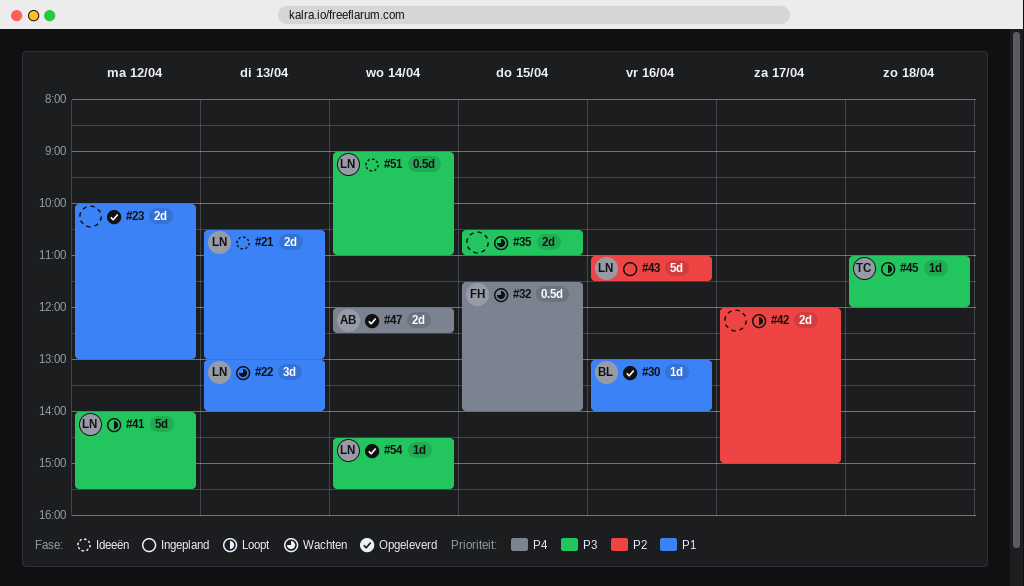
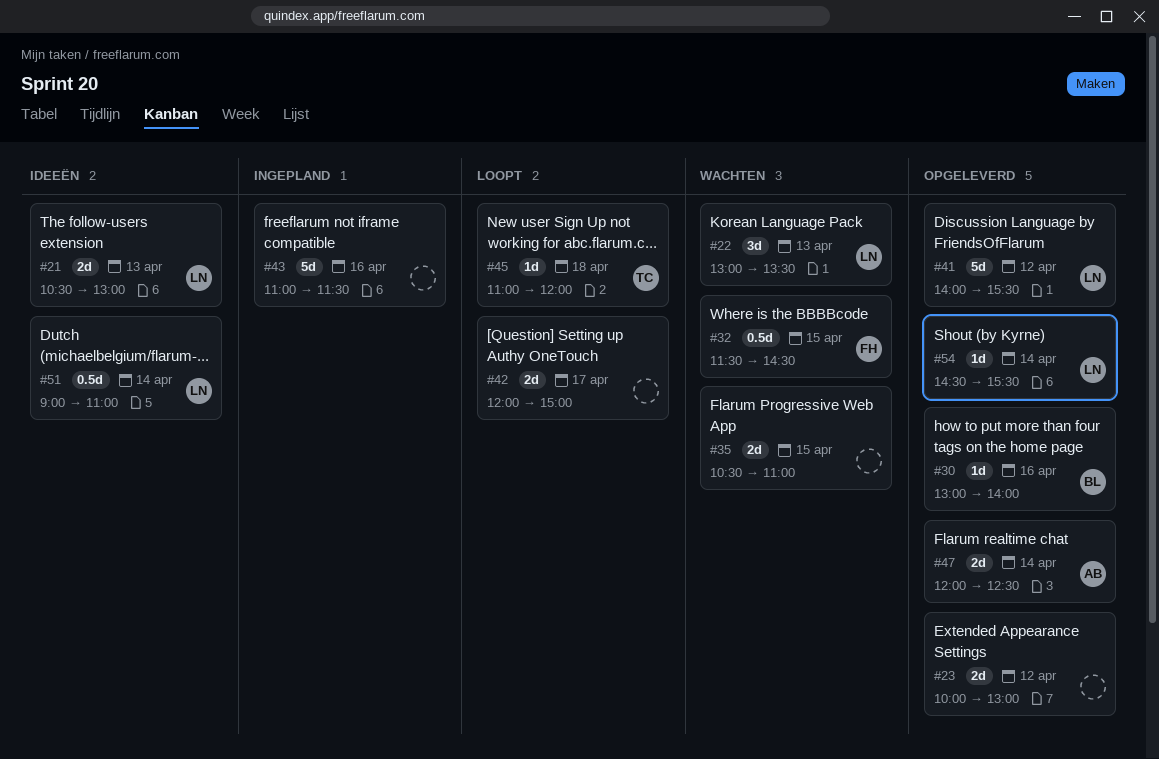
#22, ends: 14:00 -> 13:30
#32, ends: 14:00 -> 14:30
#41, status: Loopt -> Opgeleverd
#43, owner: LN -> none

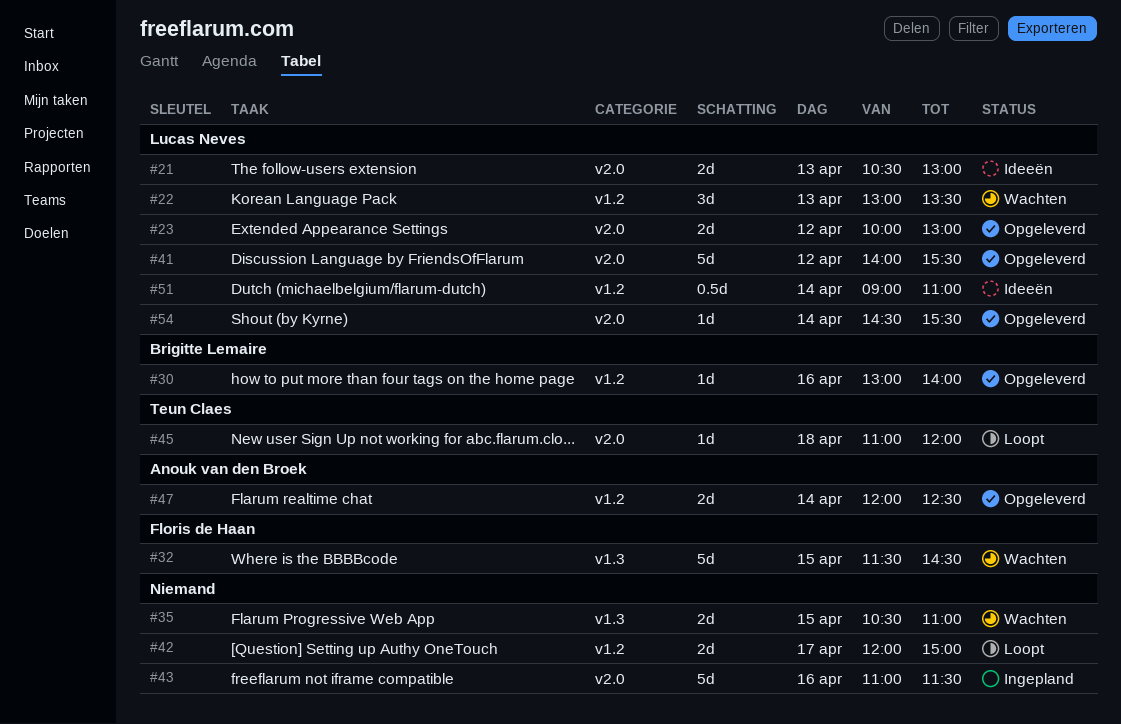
#23, owner: none -> Lucas Neves
#32, estimate: 0.5d -> 5d

